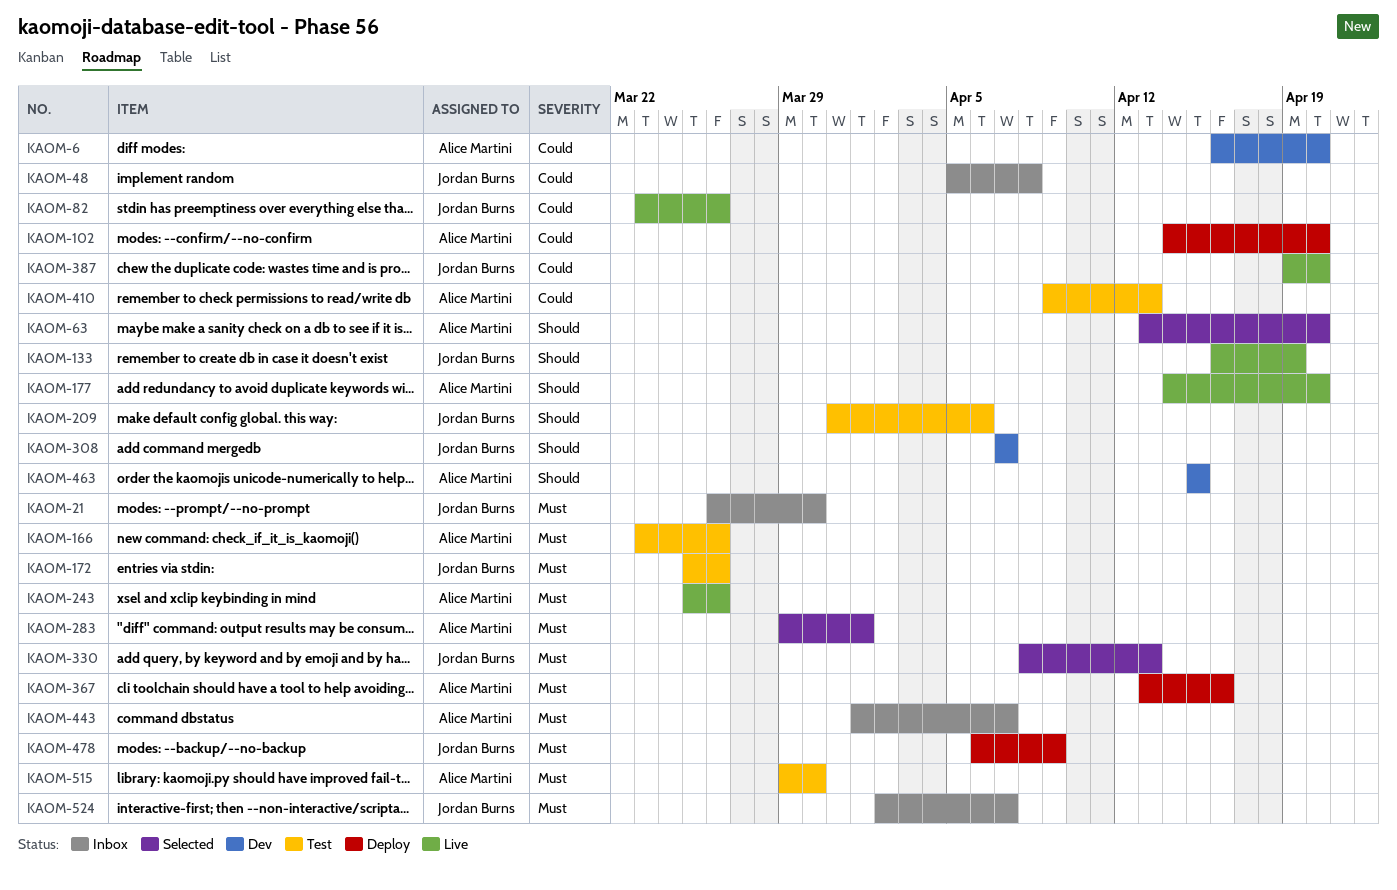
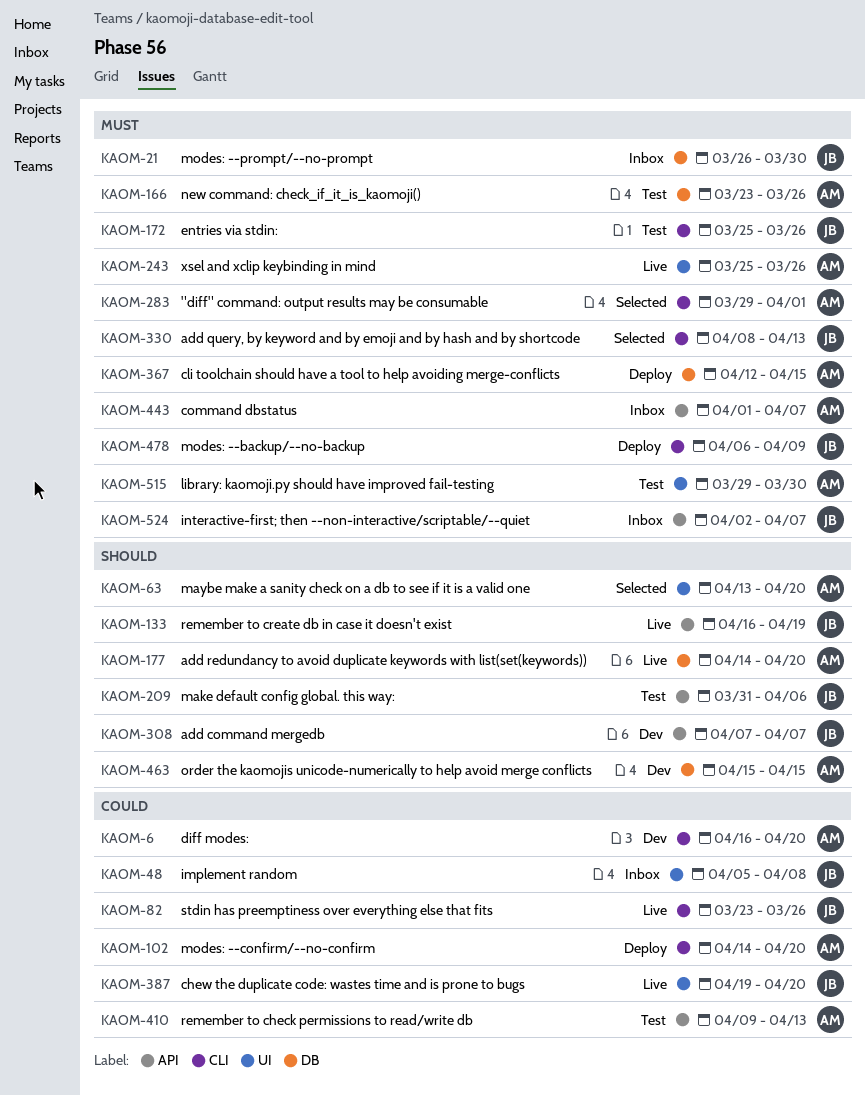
KAOM-367, start: Apr 13 -> Apr 12
KAOM-367, due: Apr 16 -> Apr 15

